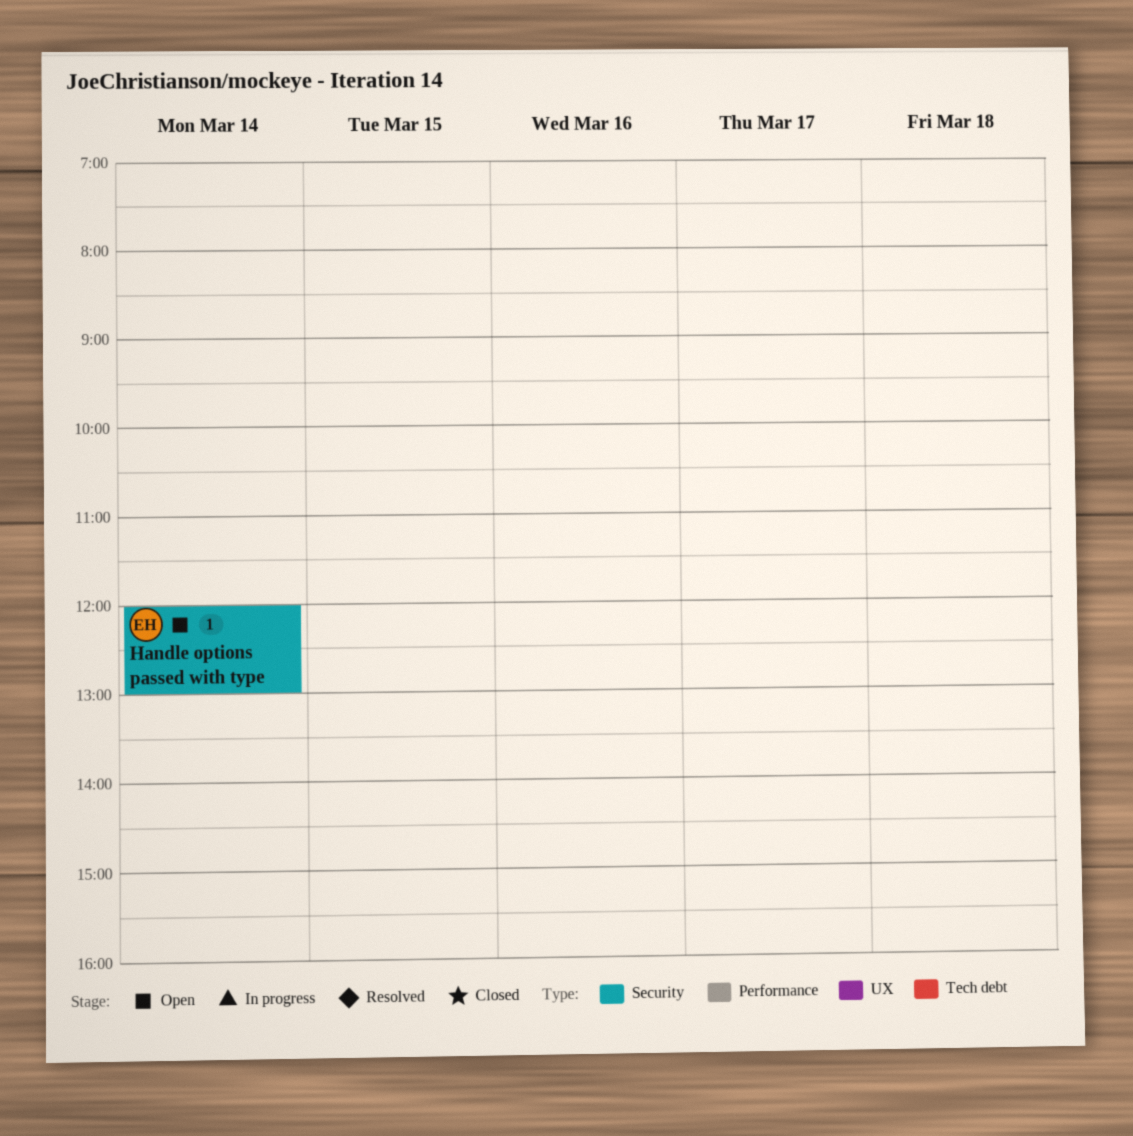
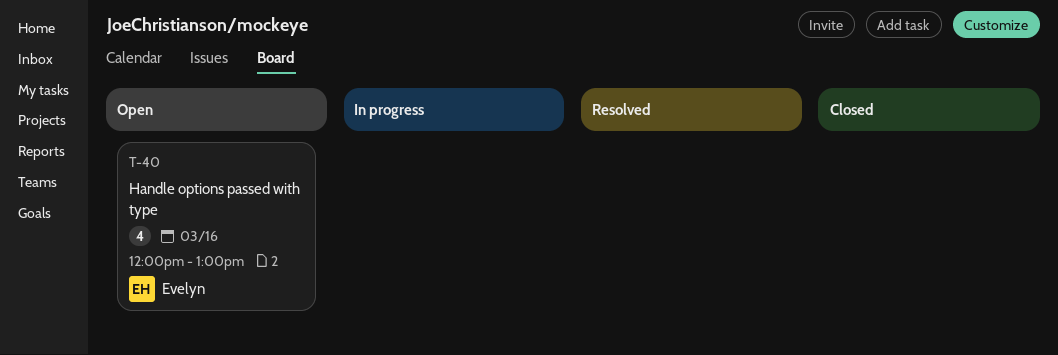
Handle options passed with type, estimate: 1 -> 4
Handle options passed with type, day: Mar 14 -> Mar 16

